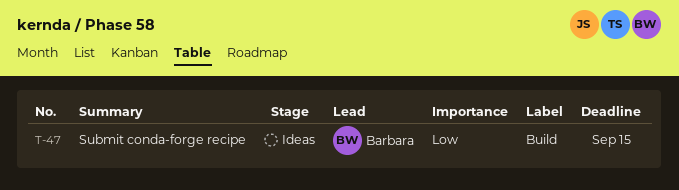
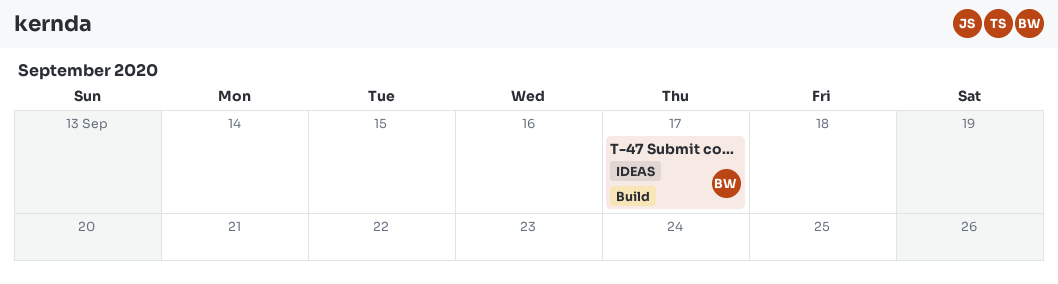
T-47, due: Sep 15 -> Sep 17

